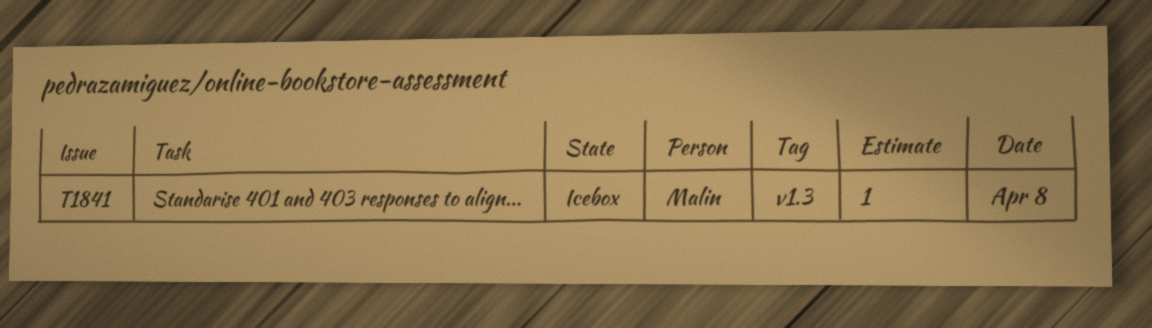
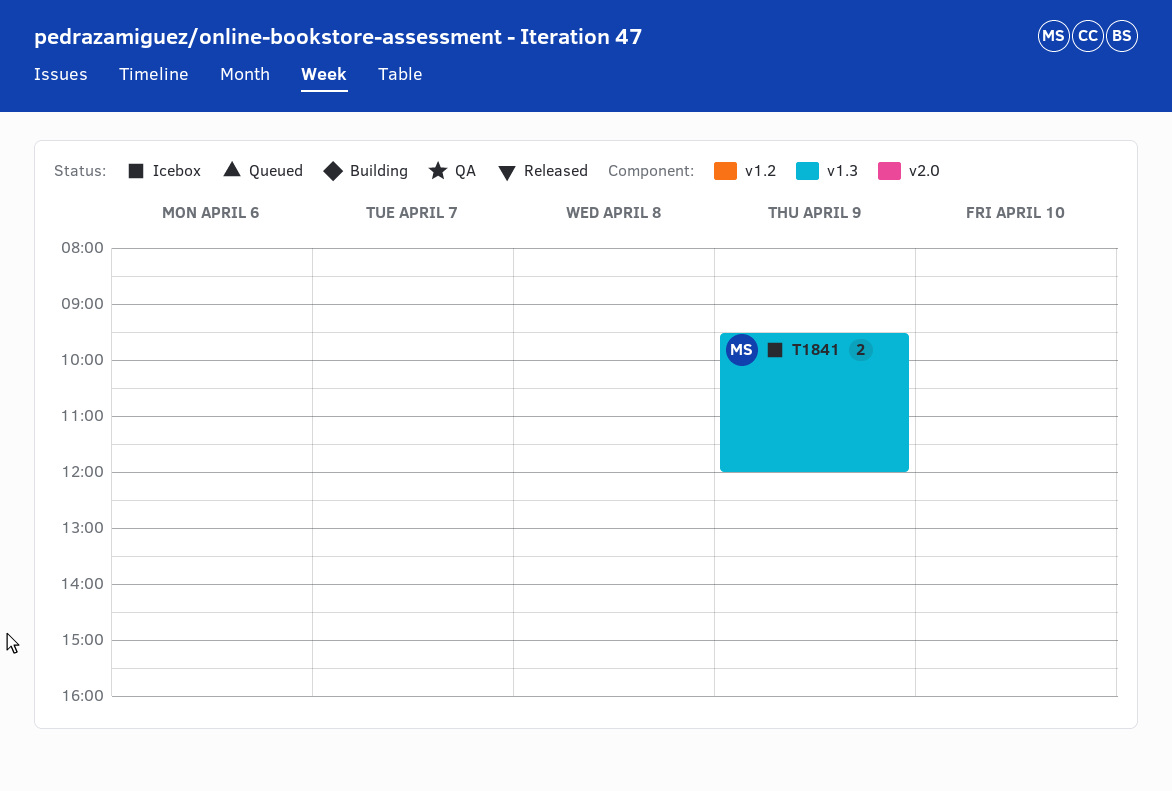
T1841, estimate: 1 -> 2
T1841, day: Apr 8 -> Apr 9

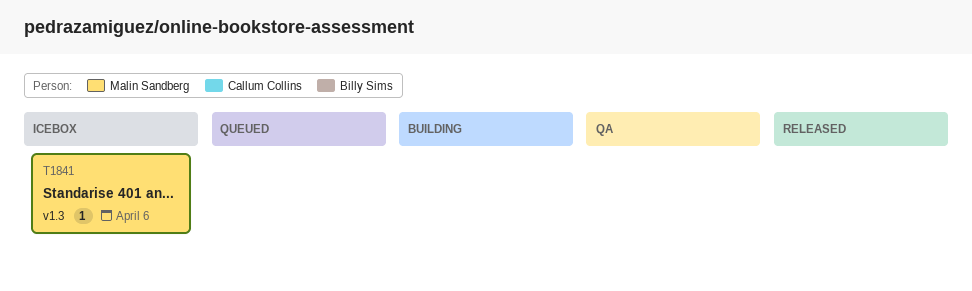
T1841, estimate: 2 -> 1
T1841, day: Apr 9 -> Apr 6

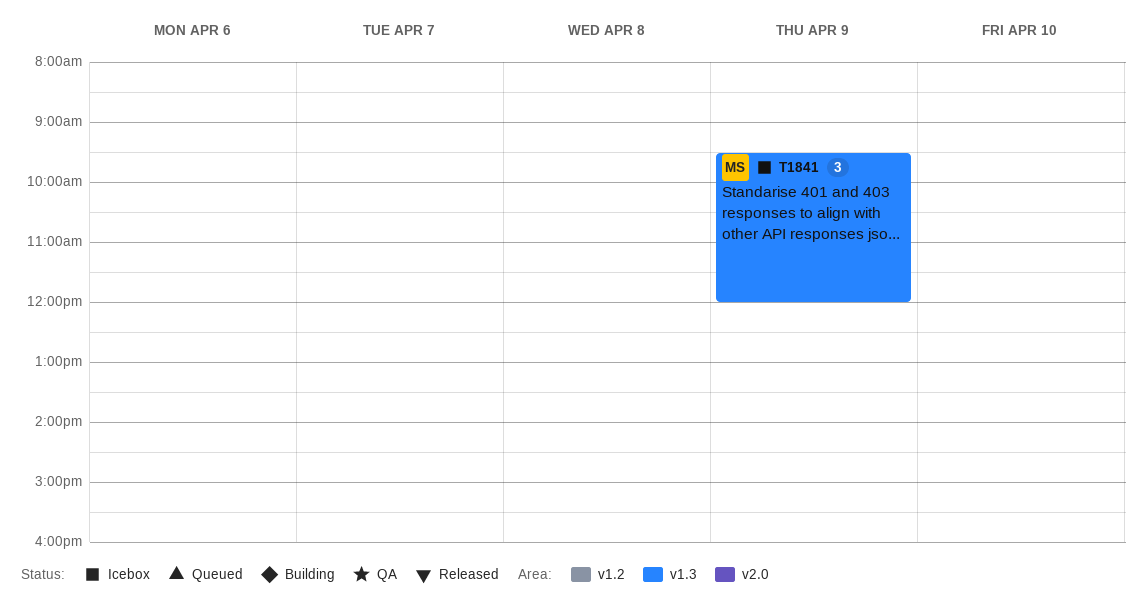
T1841, estimate: 1 -> 3
T1841, day: Apr 6 -> Apr 9

